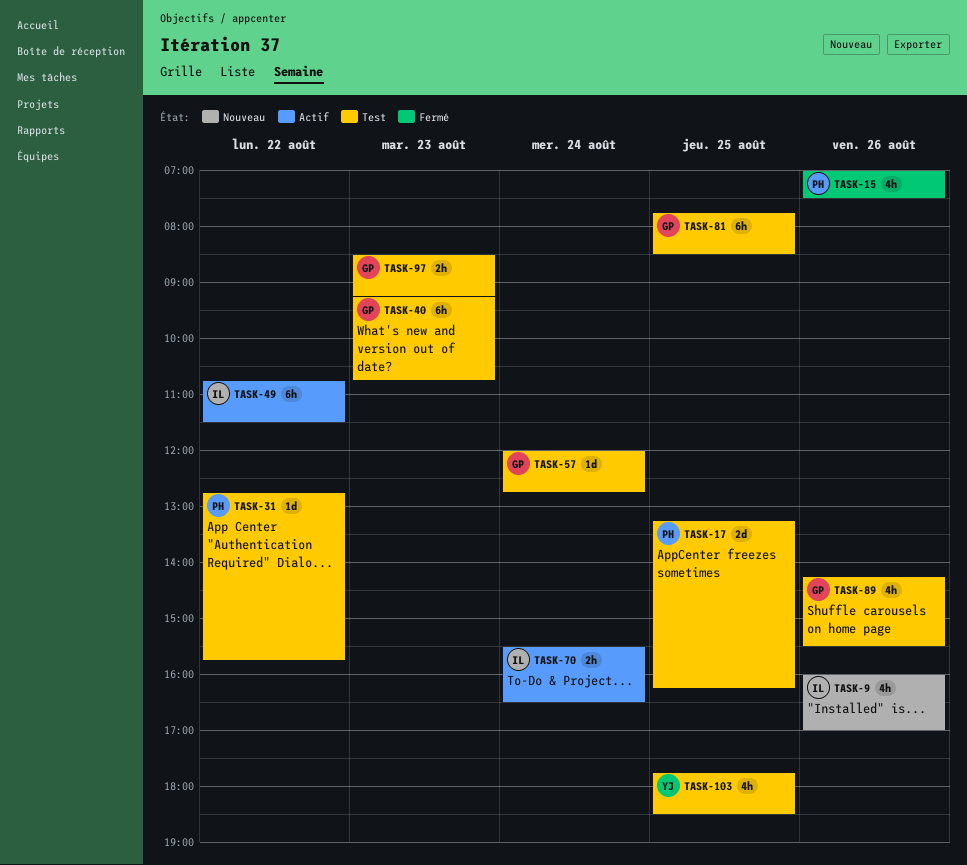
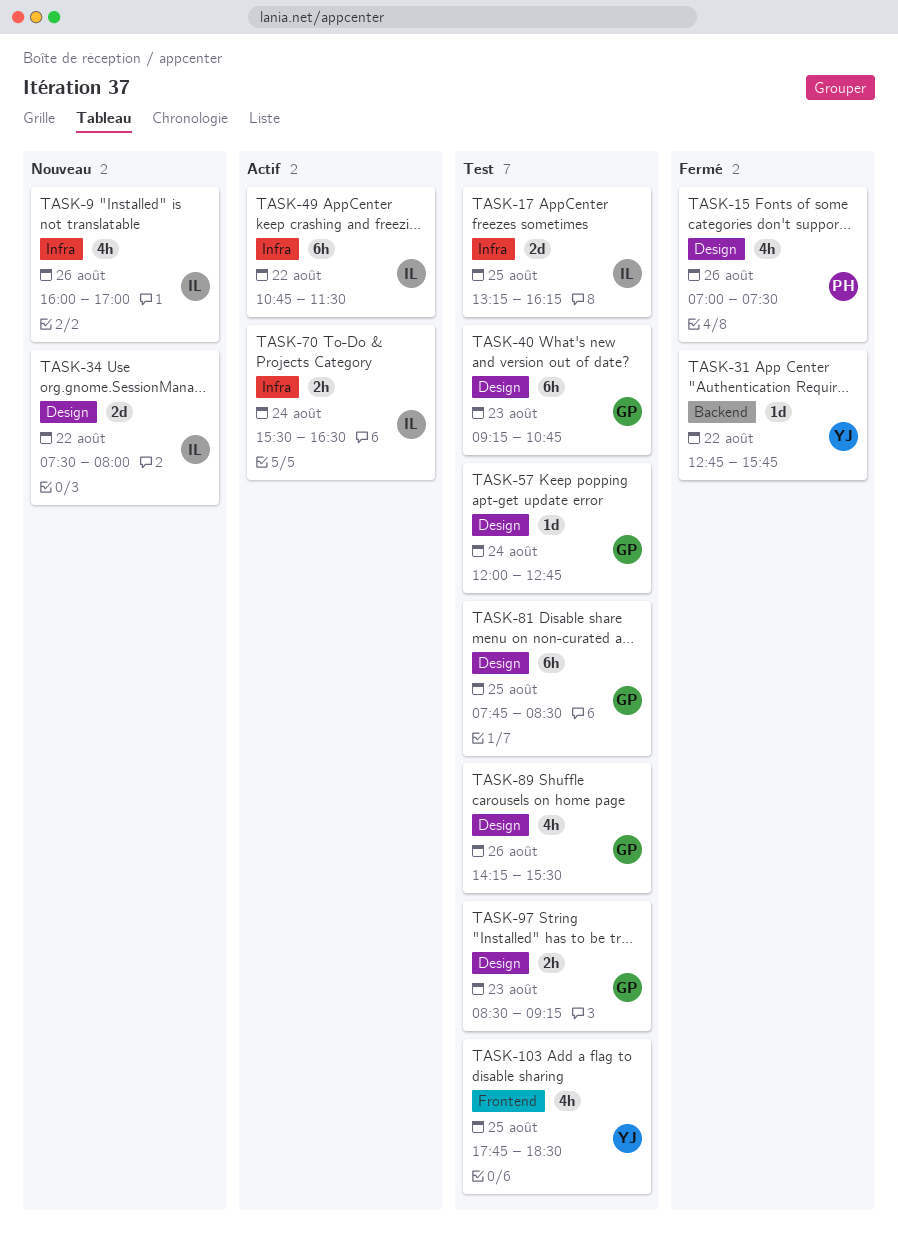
TASK-17, owner: PH -> IL
TASK-31, status: Test -> Fermé
TASK-31, owner: PH -> YJ
TASK-34: none -> present

